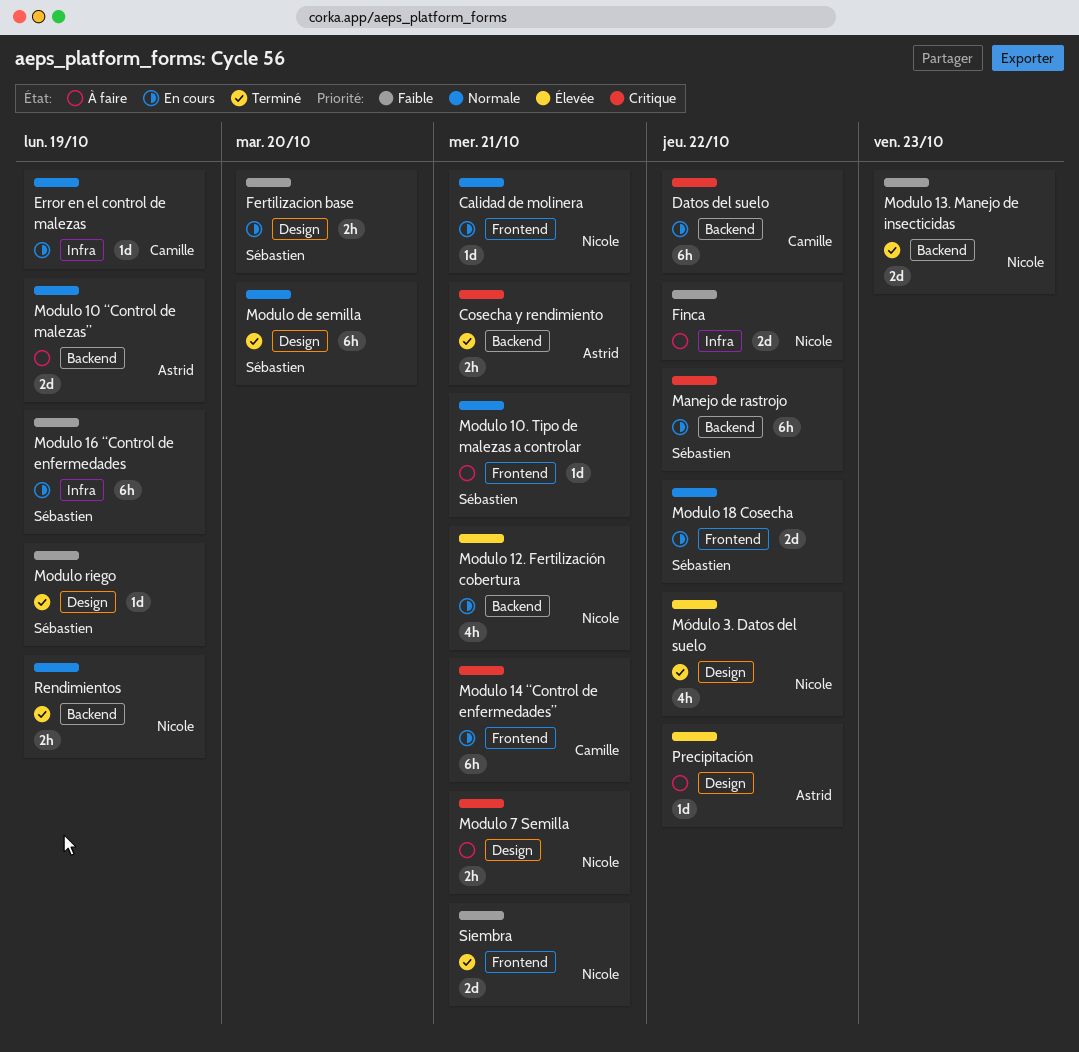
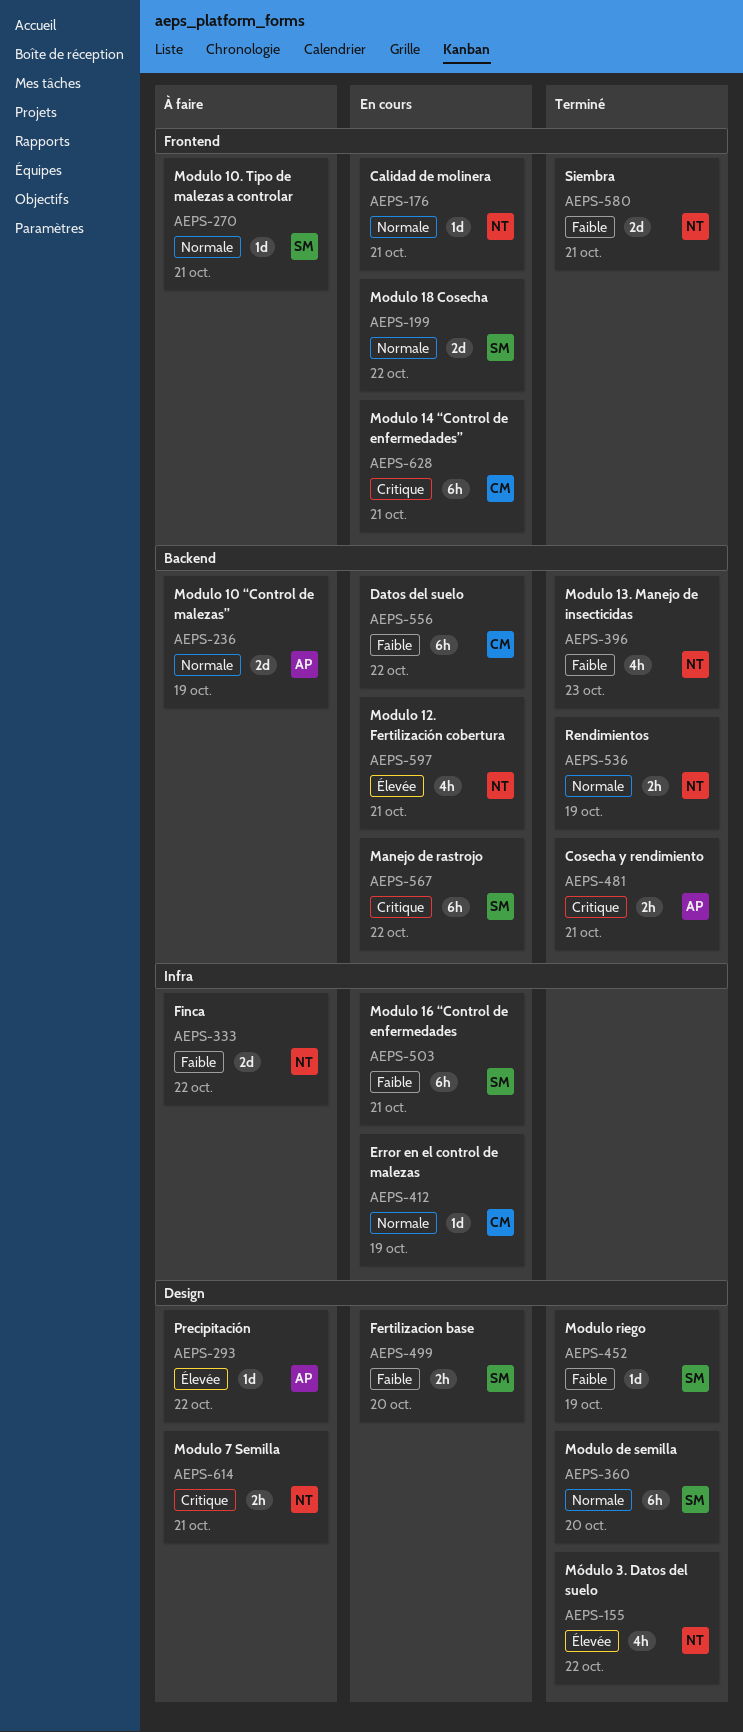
Datos del suelo, priority: Critique -> Faible
Modulo 13. Manejo de insecticidas, estimate: 2d -> 4h
Modulo 16 “Control de enfermedades, due: Oct 19 -> Oct 21

